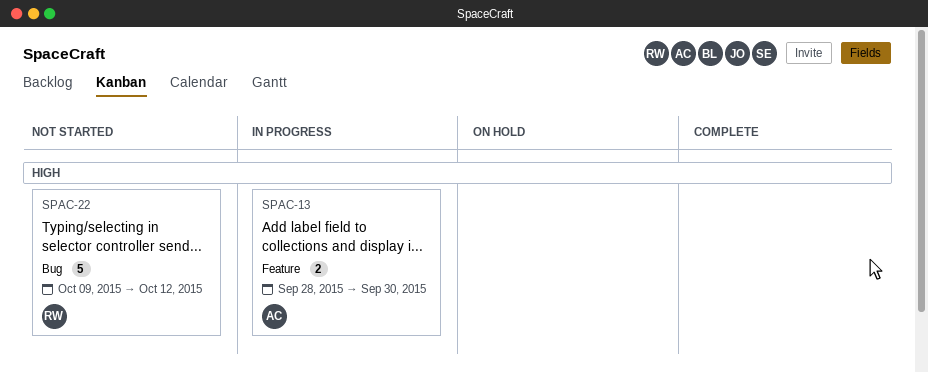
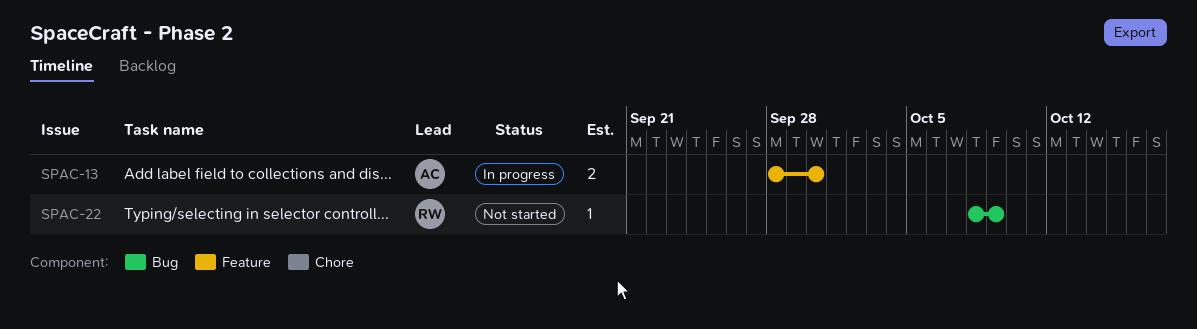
SPAC-22, estimate: 5 -> 1
SPAC-22, start: Oct 9 -> Oct 8
SPAC-22, due: Oct 12 -> Oct 9

